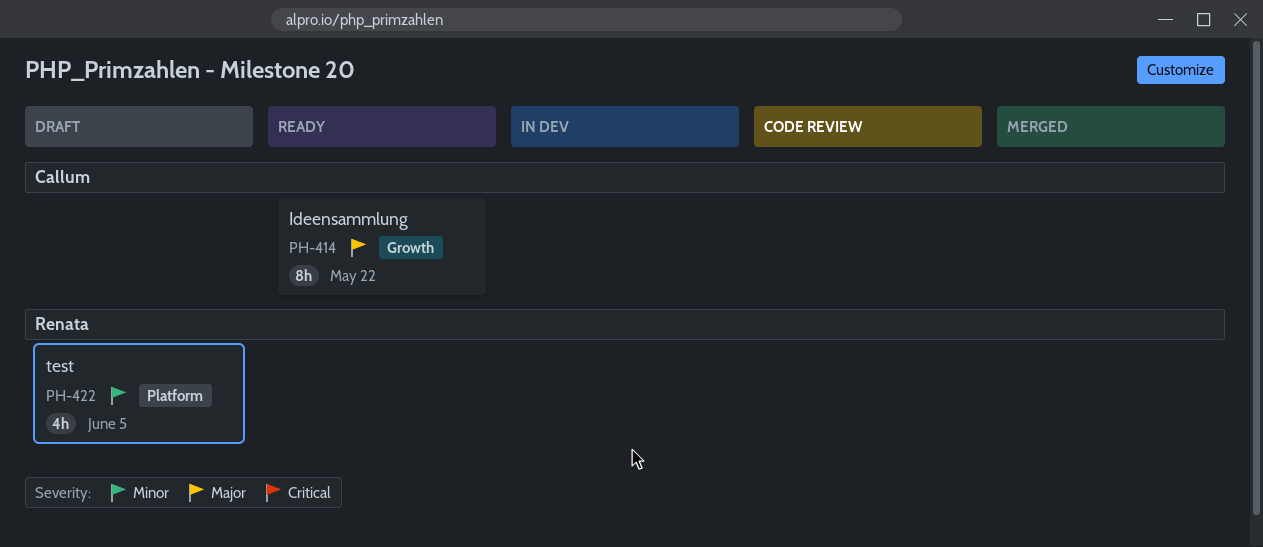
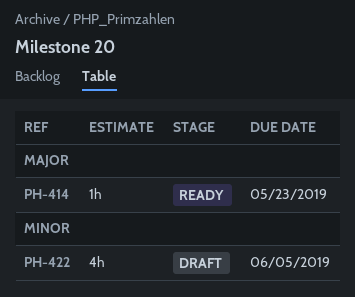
PH-414, estimate: 8h -> 1h
PH-414, due: May 22 -> May 23

